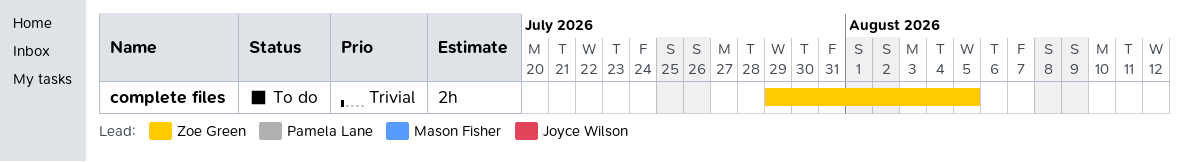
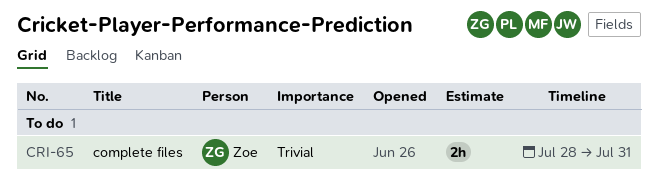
complete files, start: Jul 29 -> Jul 28
complete files, due: Aug 5 -> Jul 31

